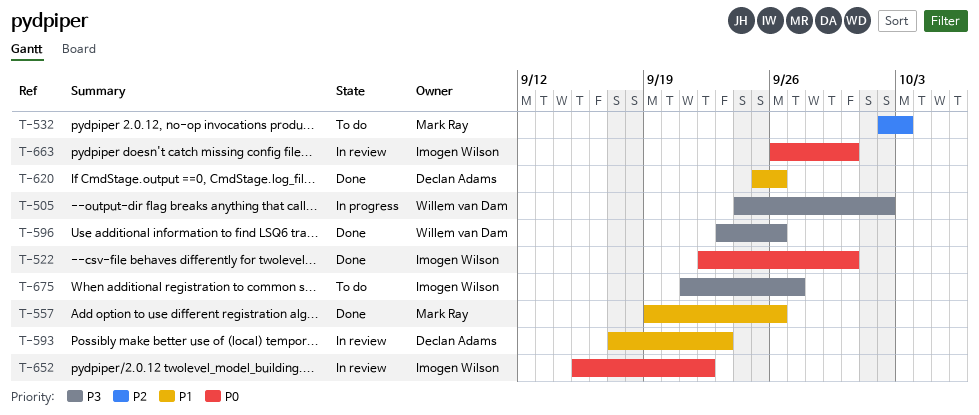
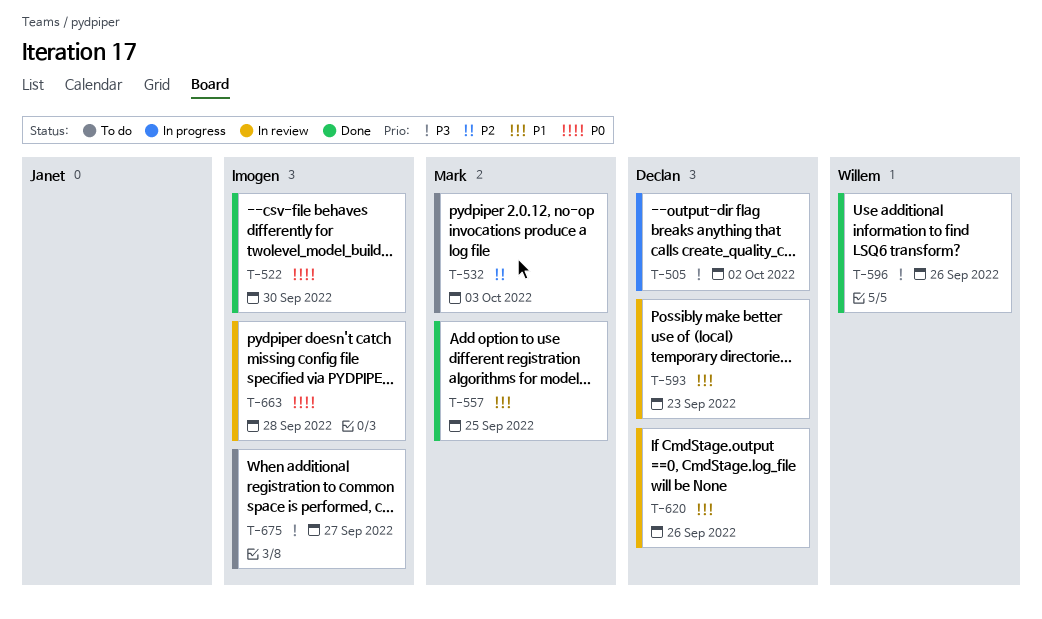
T-505, owner: Willem van Dam -> Declan Adams
T-557, due: Sep 26 -> Sep 25
T-620, status: Done -> In review
T-652: present -> none
T-663, due: Sep 30 -> Sep 28

